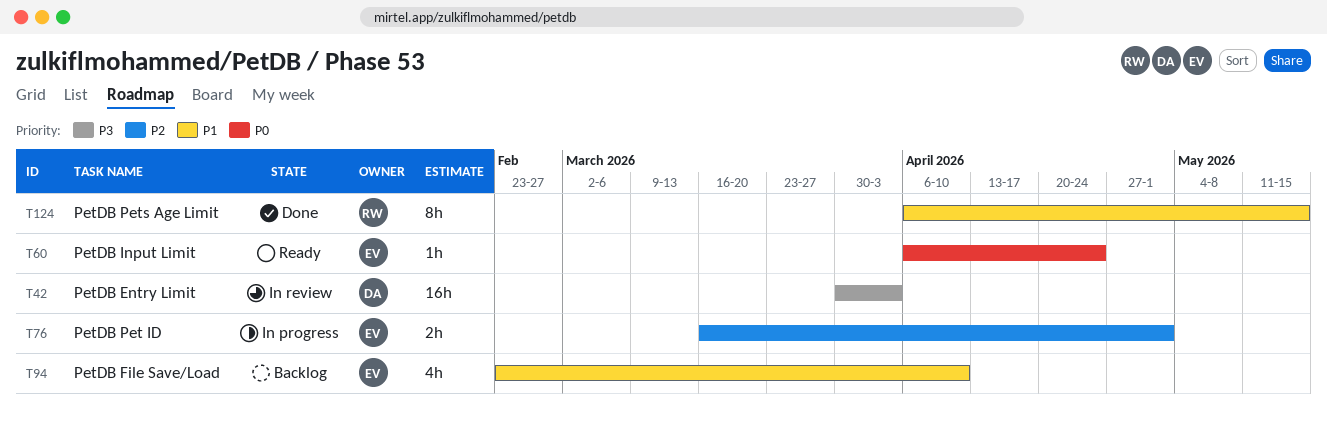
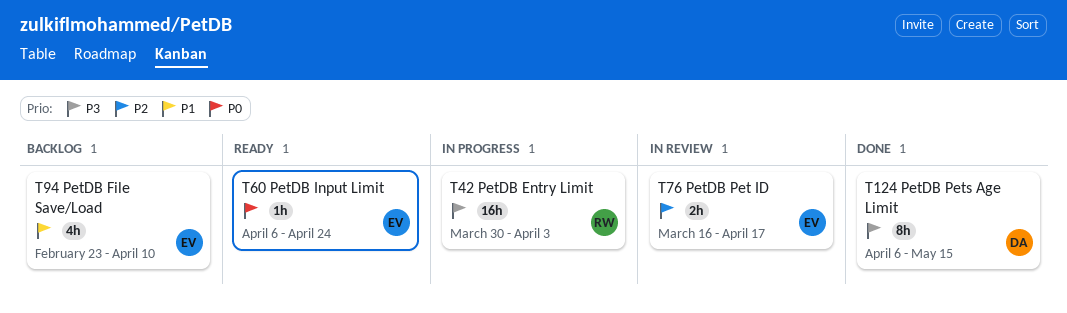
T42, status: In review -> In progress
T42, owner: DA -> RW
T76, status: In progress -> In review
T76, due: May 1 -> Apr 17
T124, owner: RW -> DA
T124, priority: P1 -> P3

